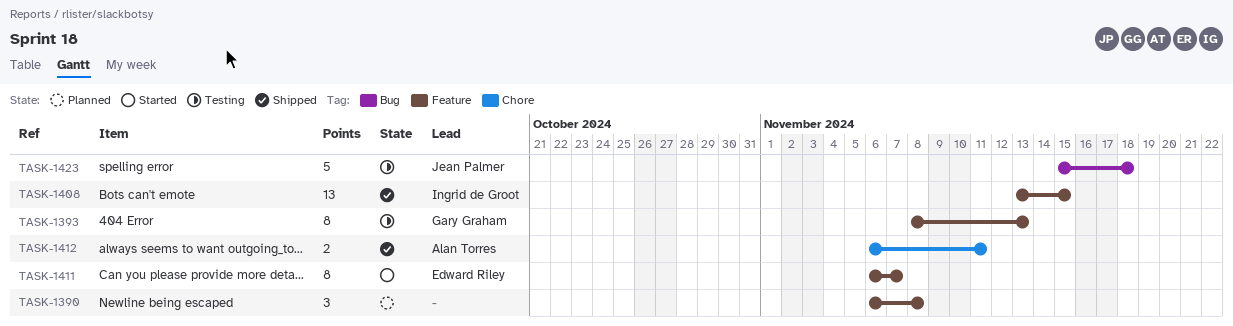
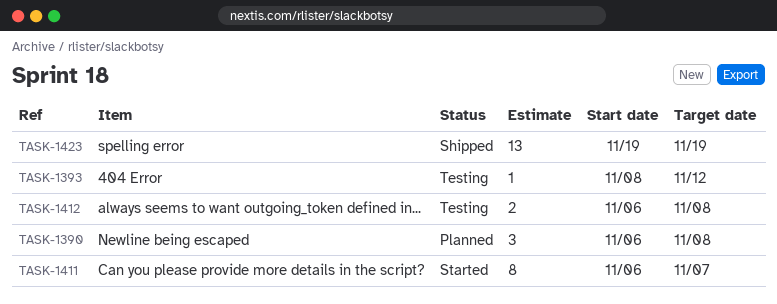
TASK-1393, estimate: 8 -> 1
TASK-1393, due: Nov 13 -> Nov 12
TASK-1408: present -> none
TASK-1412, status: Shipped -> Testing
TASK-1412, due: Nov 11 -> Nov 8
TASK-1423, status: Testing -> Shipped
TASK-1423, estimate: 5 -> 13
TASK-1423, start: Nov 15 -> Nov 19
TASK-1423, due: Nov 18 -> Nov 19

